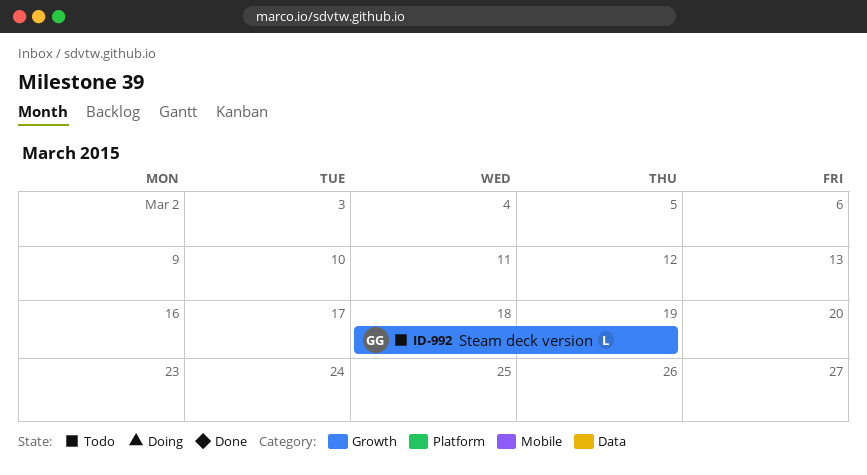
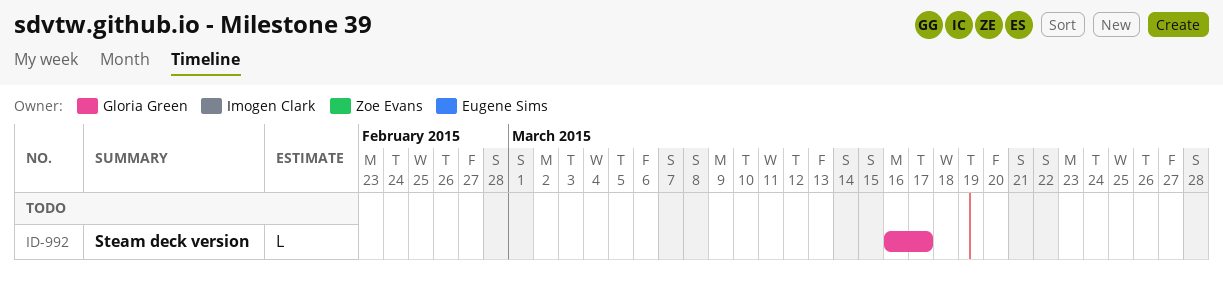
ID-992, start: Mar 18 -> Mar 16
ID-992, due: Mar 19 -> Mar 17

